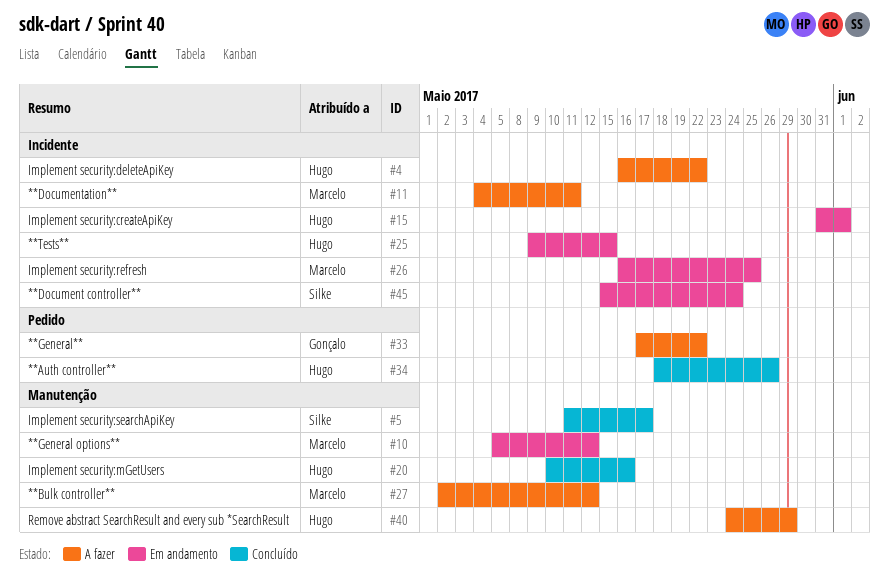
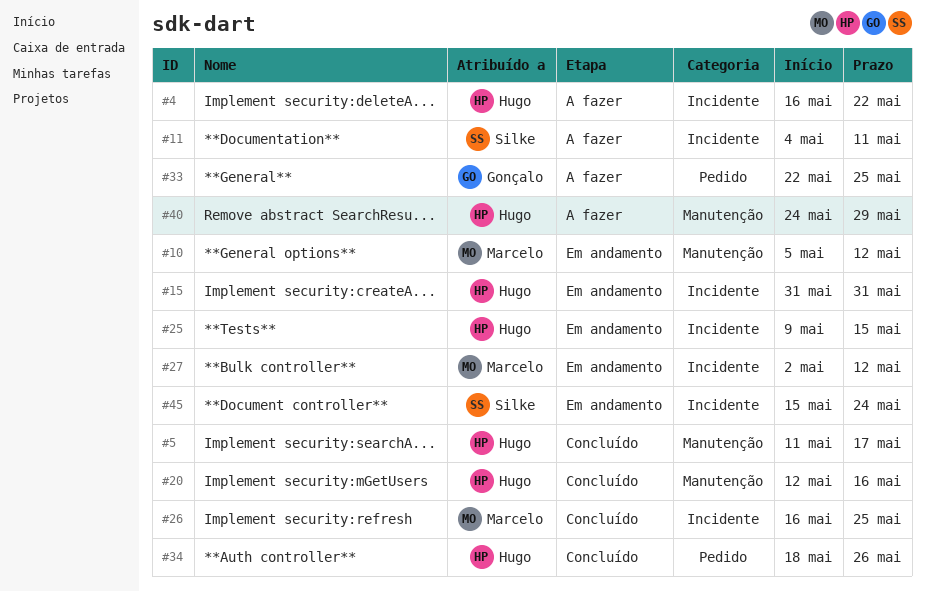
#5, owner: Silke -> Hugo
#11, owner: Marcelo -> Silke
#15, due: Jun 1 -> May 31
#20, start: May 10 -> May 12
#26, status: Em andamento -> Concluído
#27, status: A fazer -> Em andamento
#27, label: Manutenção -> Incidente
#33, start: May 17 -> May 22
#33, due: May 22 -> May 25

